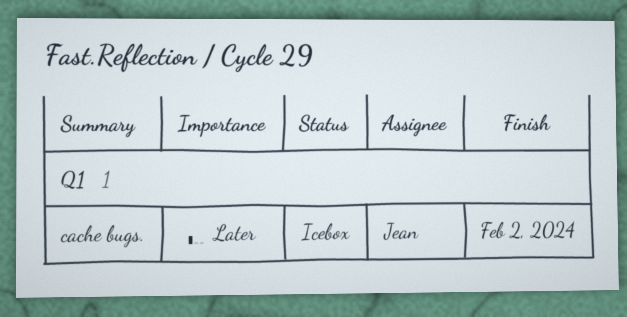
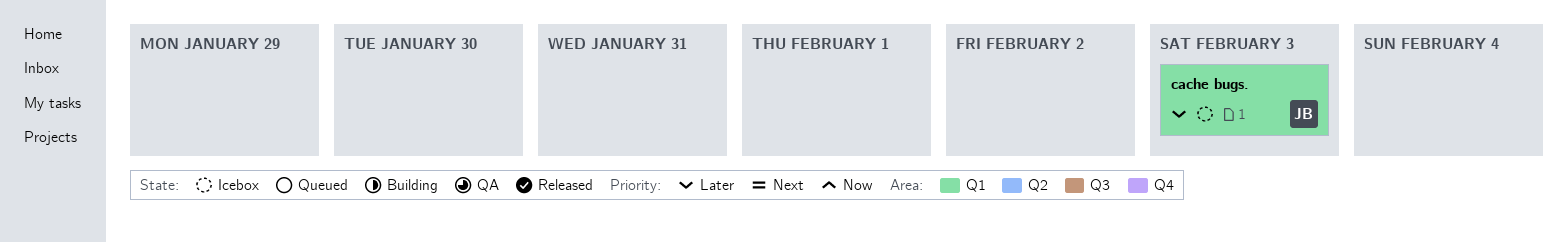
cache bugs., due: Feb 2 -> Feb 3

